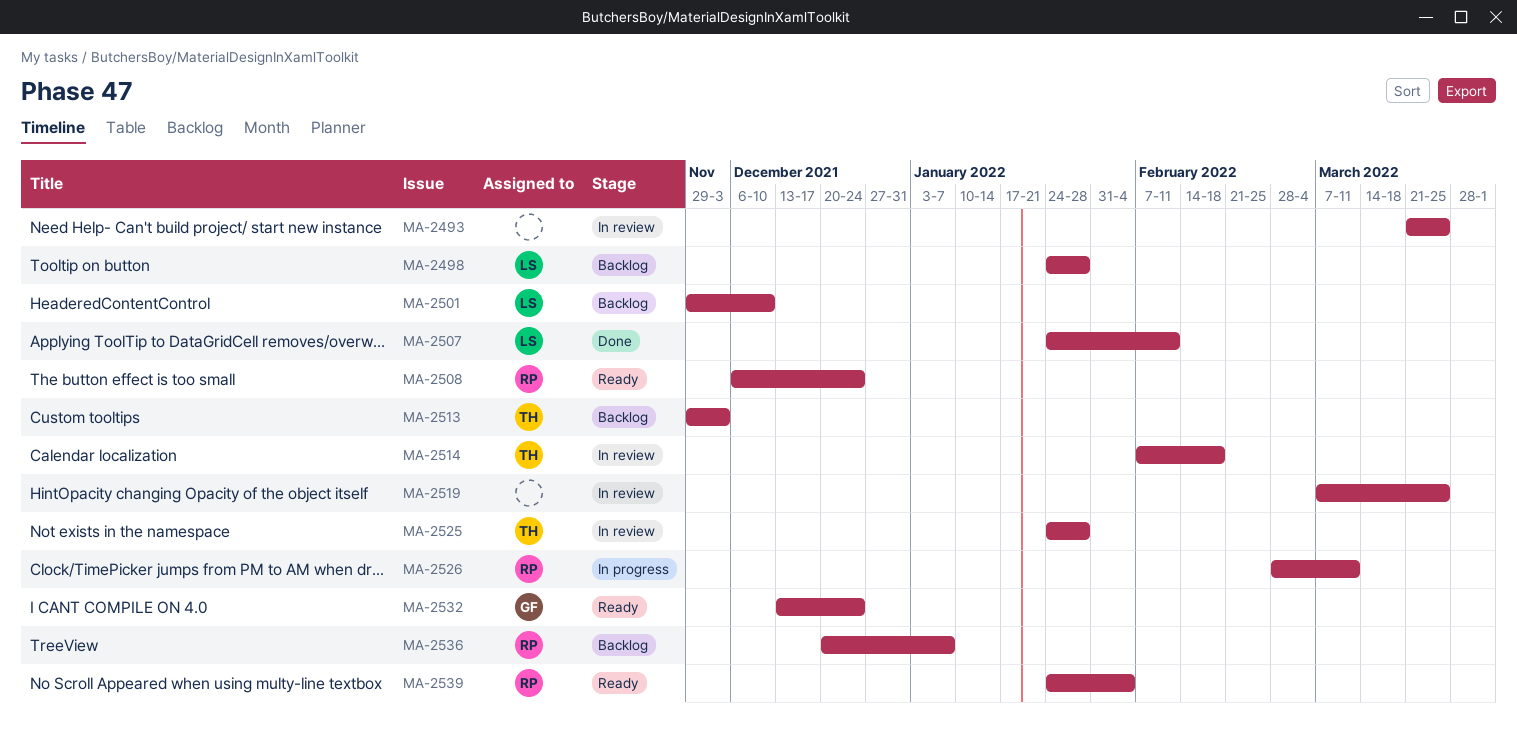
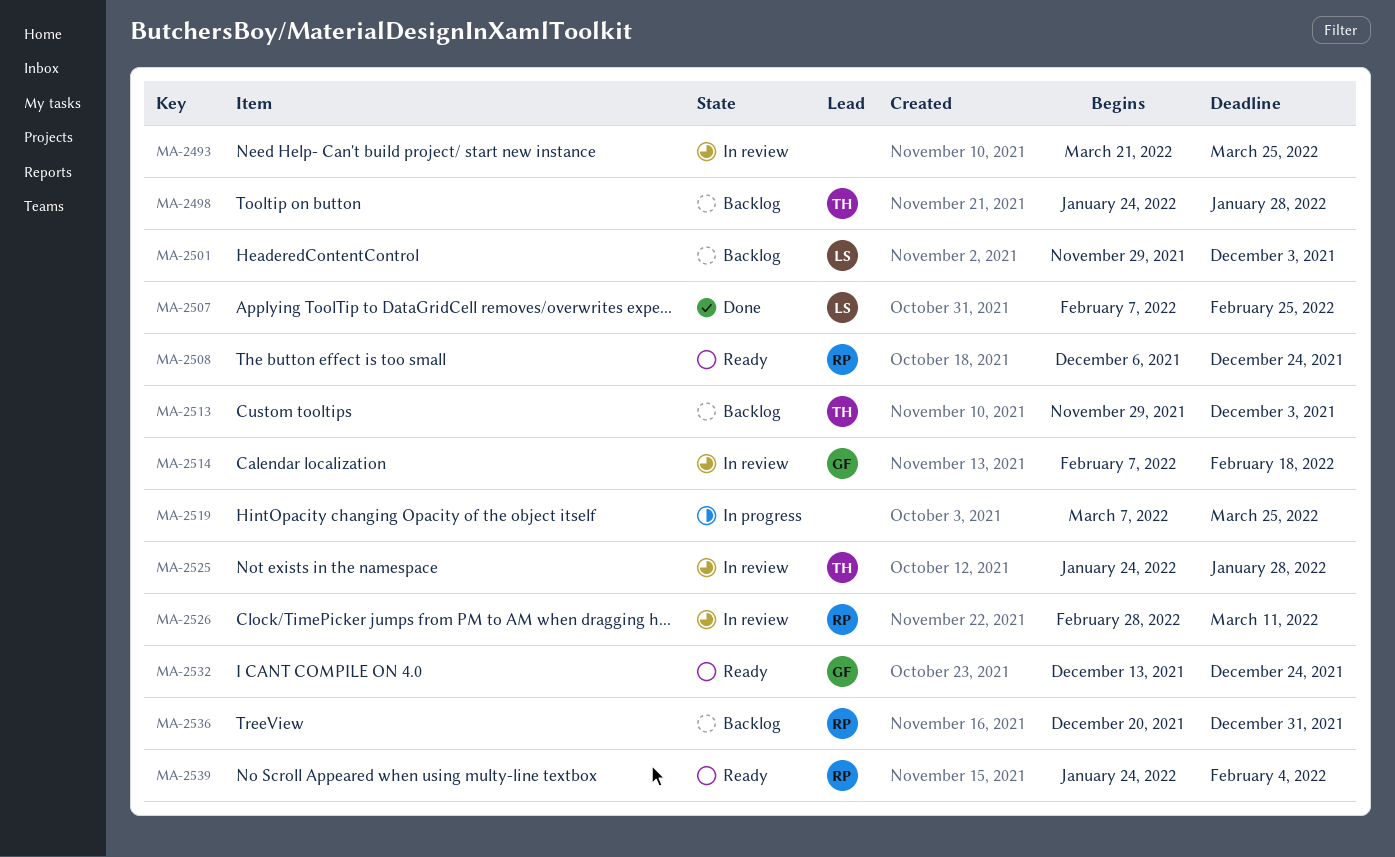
MA-2498, owner: LS -> TH
MA-2501, due: Dec 10 -> Dec 3
MA-2507, start: Jan 24 -> Feb 7
MA-2507, due: Feb 11 -> Feb 25
MA-2514, owner: TH -> GF
MA-2519, status: In review -> In progress
MA-2526, status: In progress -> In review
MA-2536, due: Jan 7 -> Dec 31

